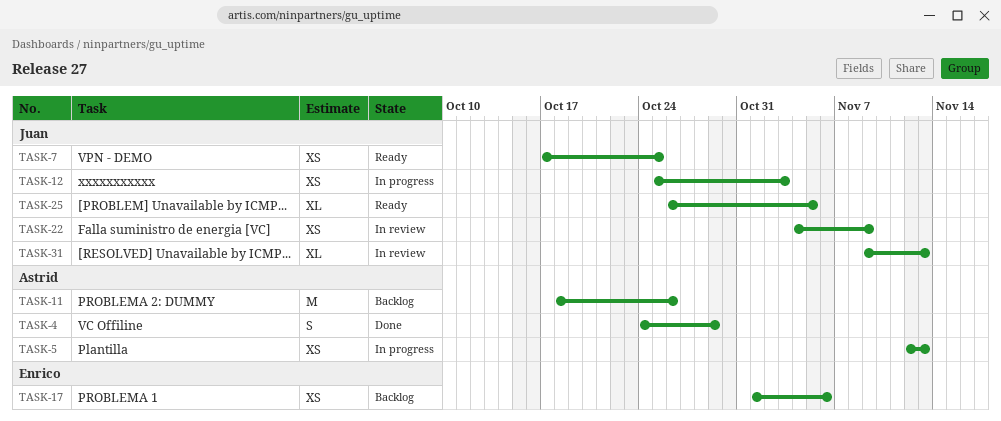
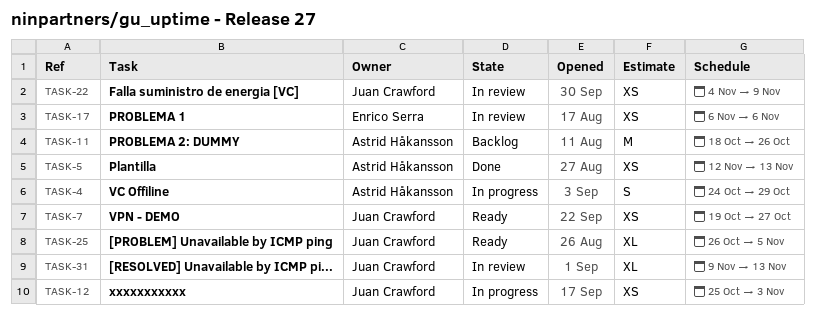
TASK-4, status: Done -> In progress
TASK-5, status: In progress -> Done
TASK-7, start: Oct 17 -> Oct 19
TASK-7, due: Oct 25 -> Oct 27
TASK-17, status: Backlog -> In review
TASK-17, start: Nov 1 -> Nov 6

